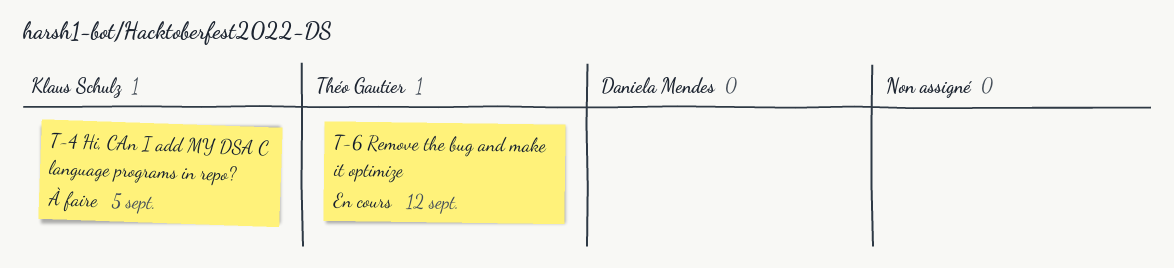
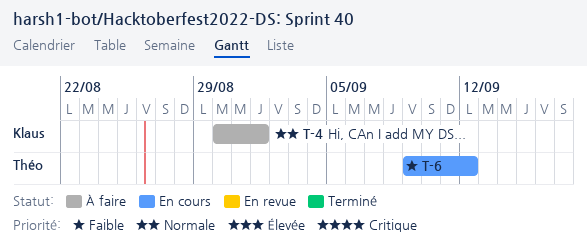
T-4, due: Sep 5 -> Sep 1

